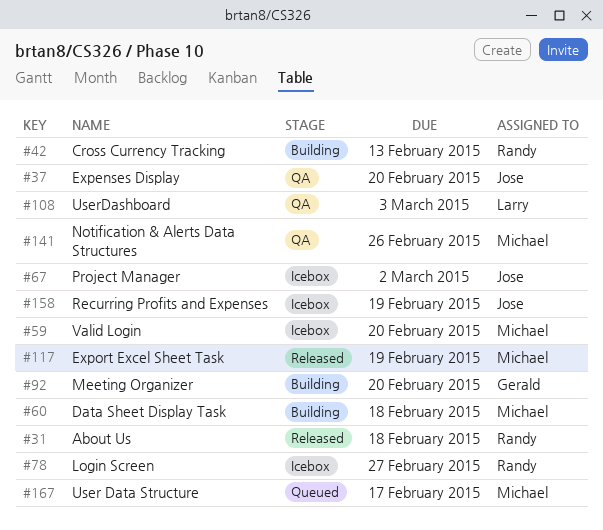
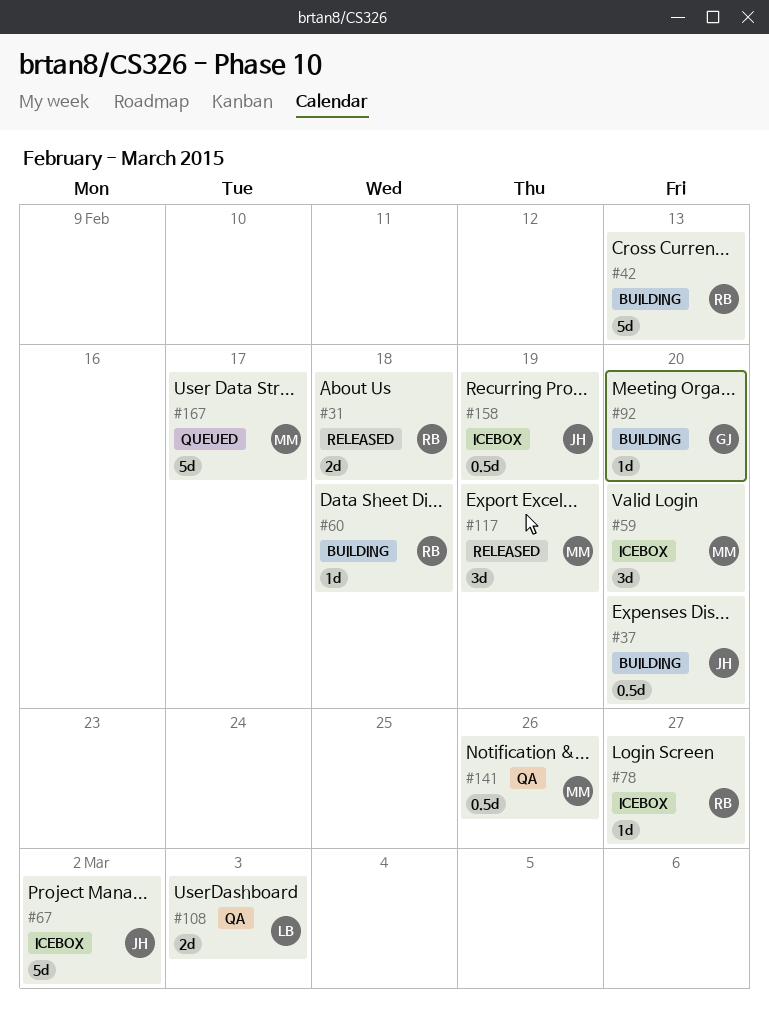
#37, status: QA -> Building
#60, owner: Michael -> Randy

